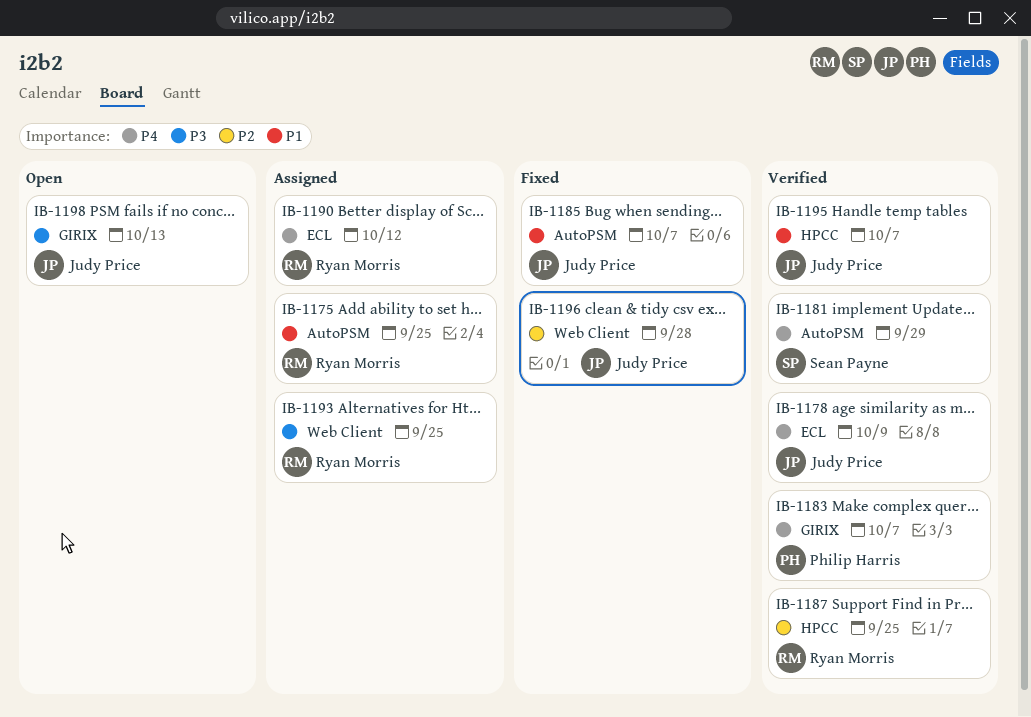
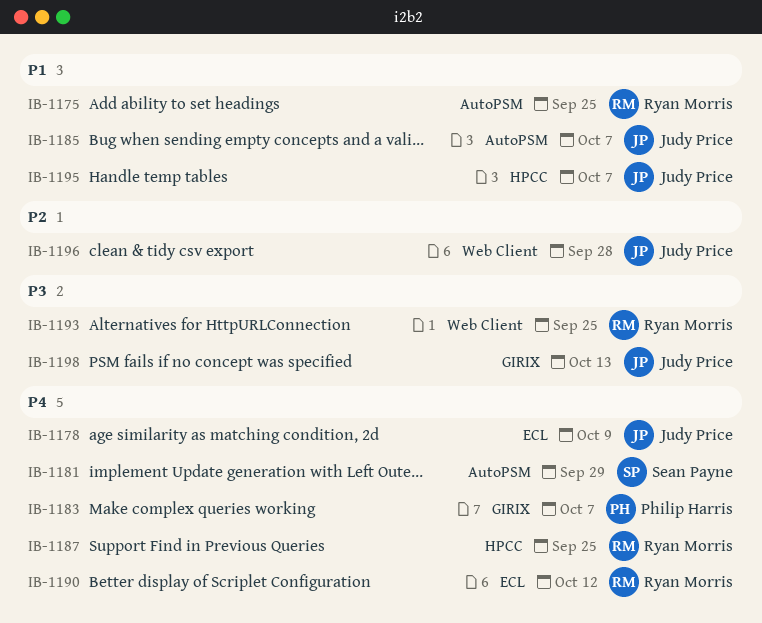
IB-1187, priority: P2 -> P4

